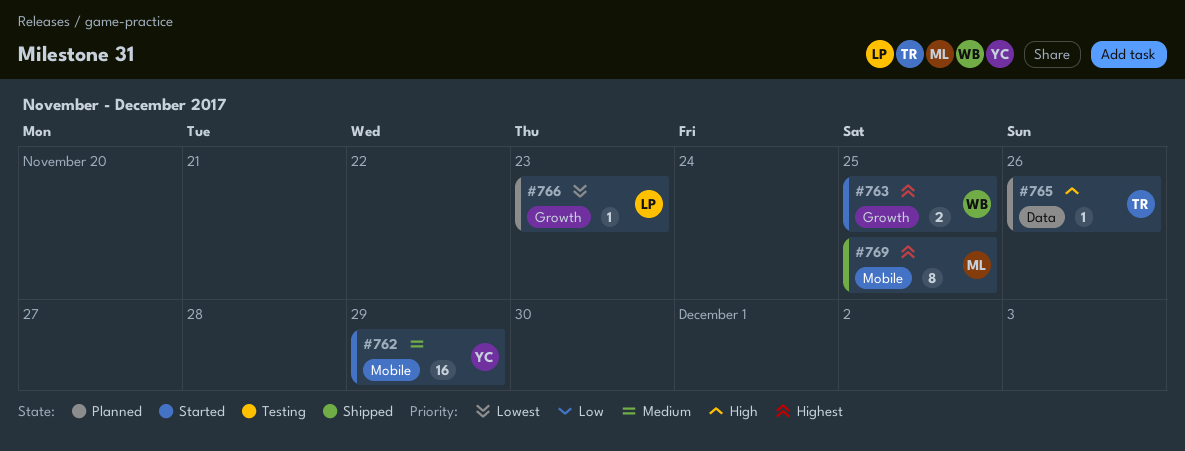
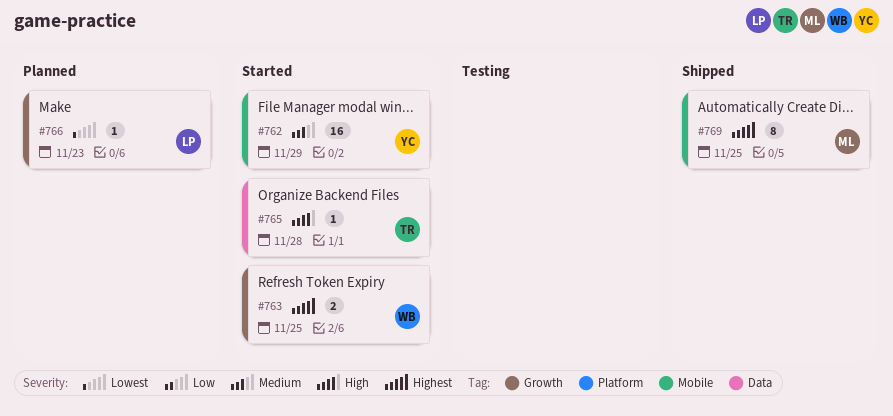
#765, status: Planned -> Started
#765, due: Nov 26 -> Nov 28

